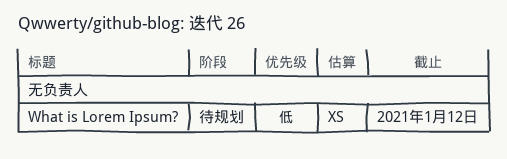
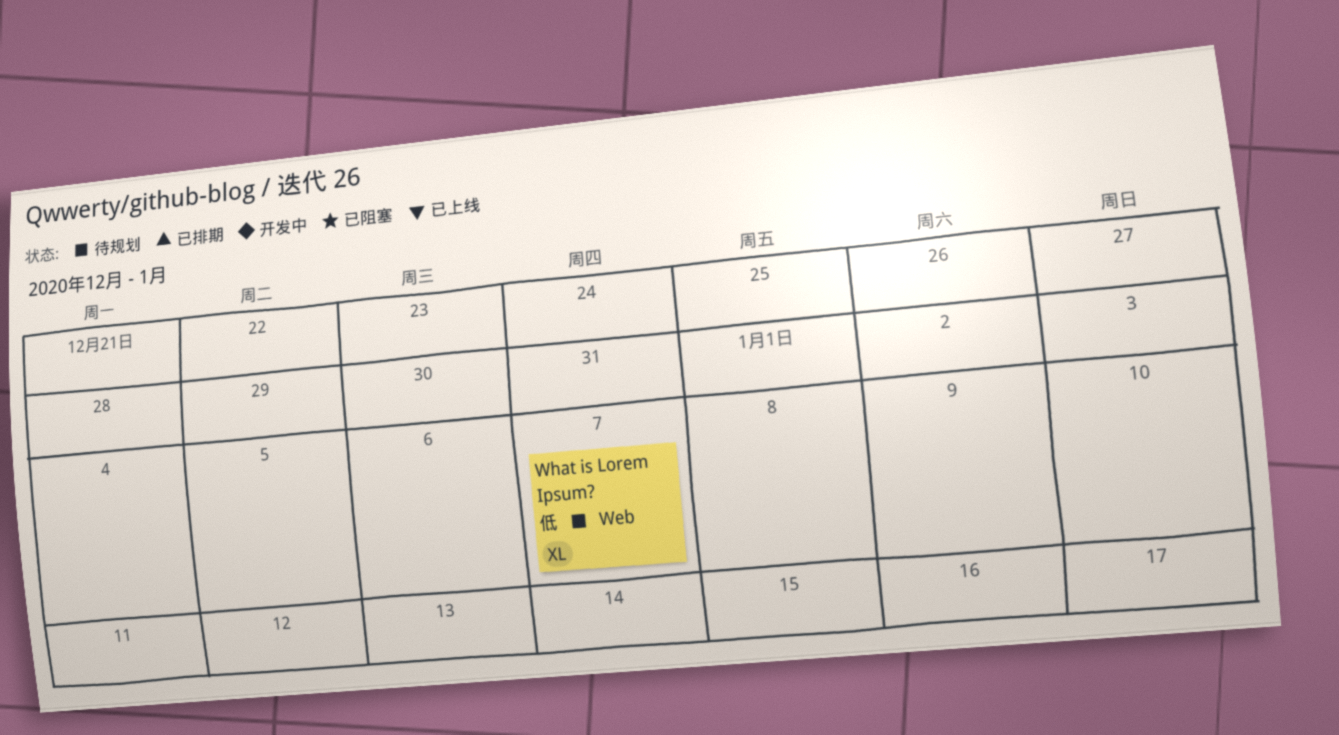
What is Lorem Ipsum?, estimate: XS -> XL
What is Lorem Ipsum?, due: Jan 12 -> Jan 7

